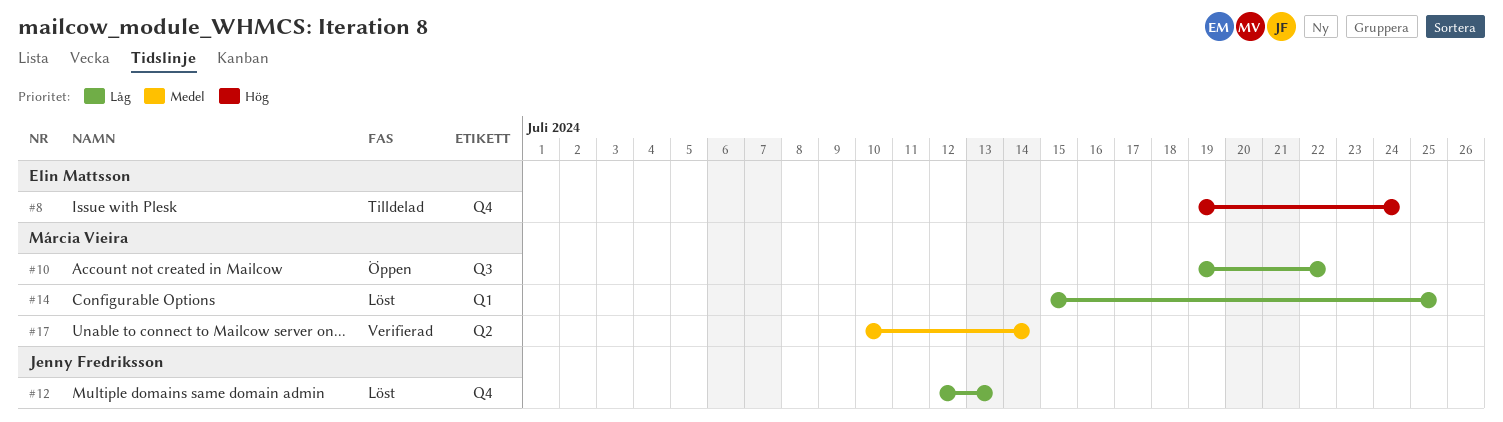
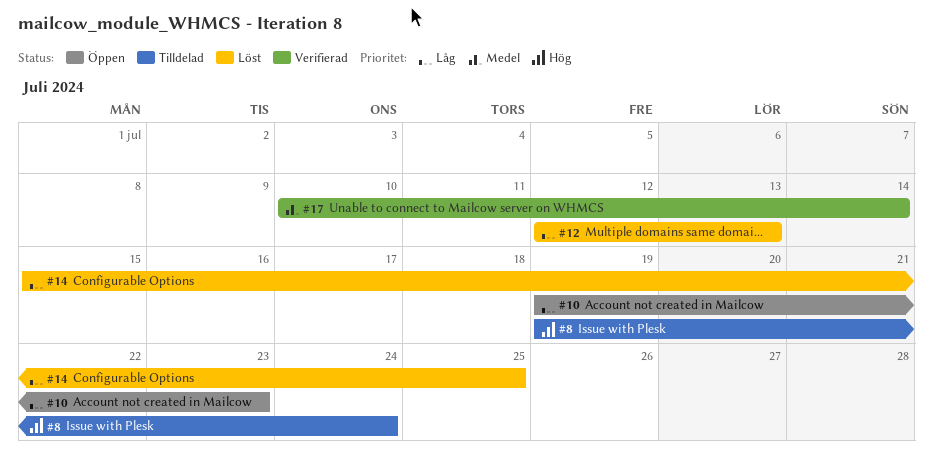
#10, due: Jul 22 -> Jul 23

